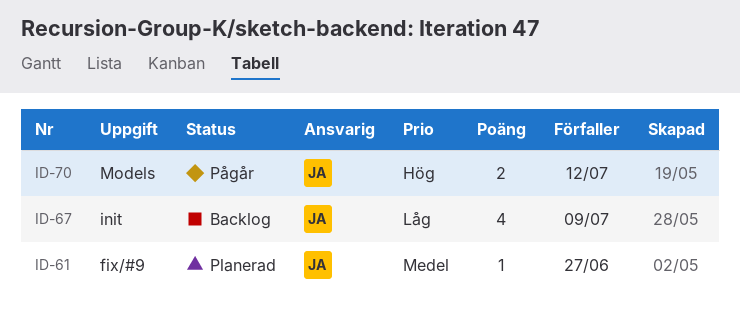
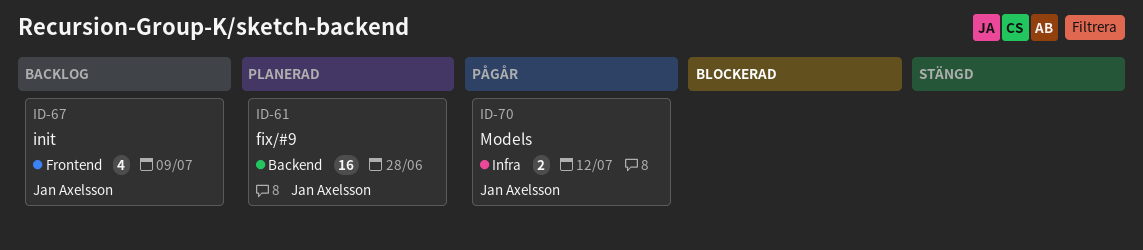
ID-61, estimate: 1 -> 16
ID-61, due: Jun 27 -> Jun 28

